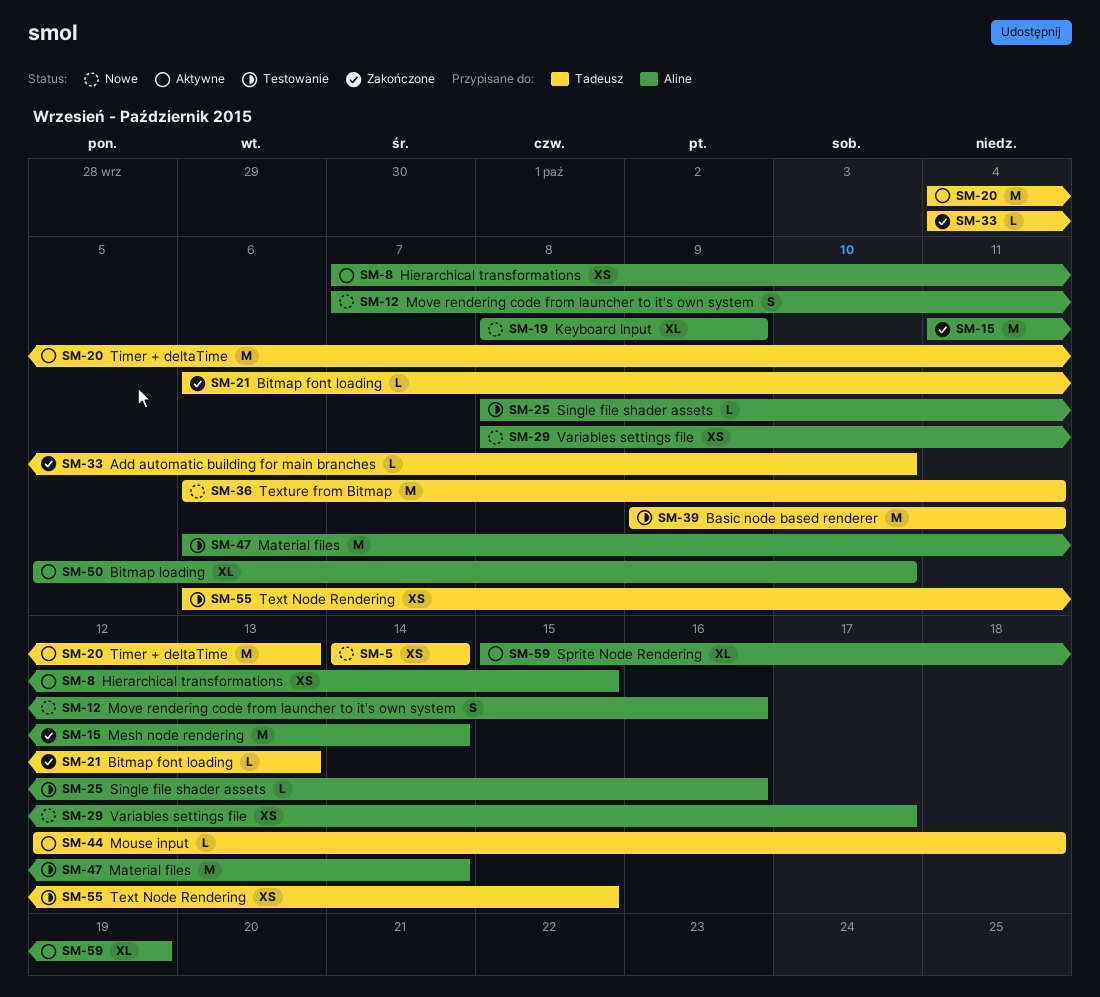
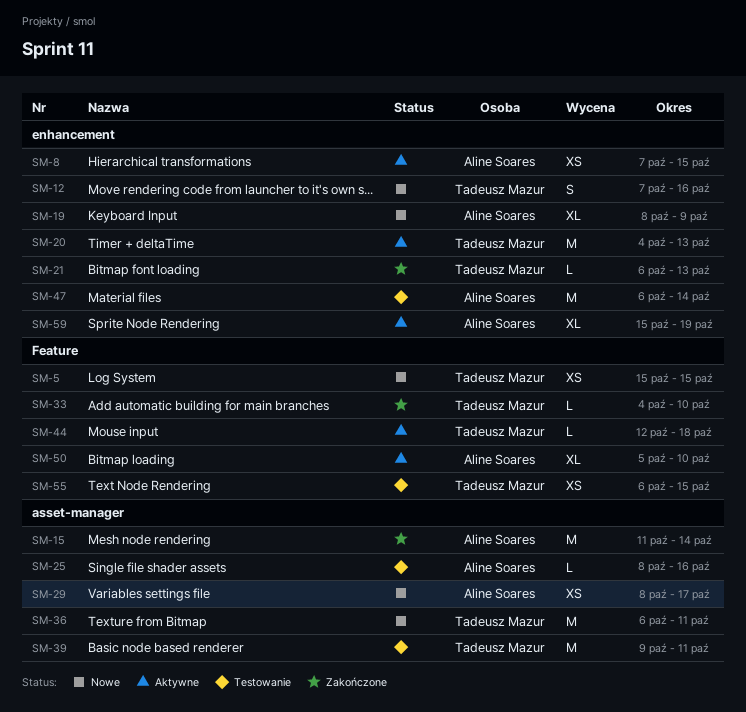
SM-5, start: Oct 14 -> Oct 15
SM-5, due: Oct 14 -> Oct 15
SM-12, owner: Aline Soares -> Tadeusz Mazur

